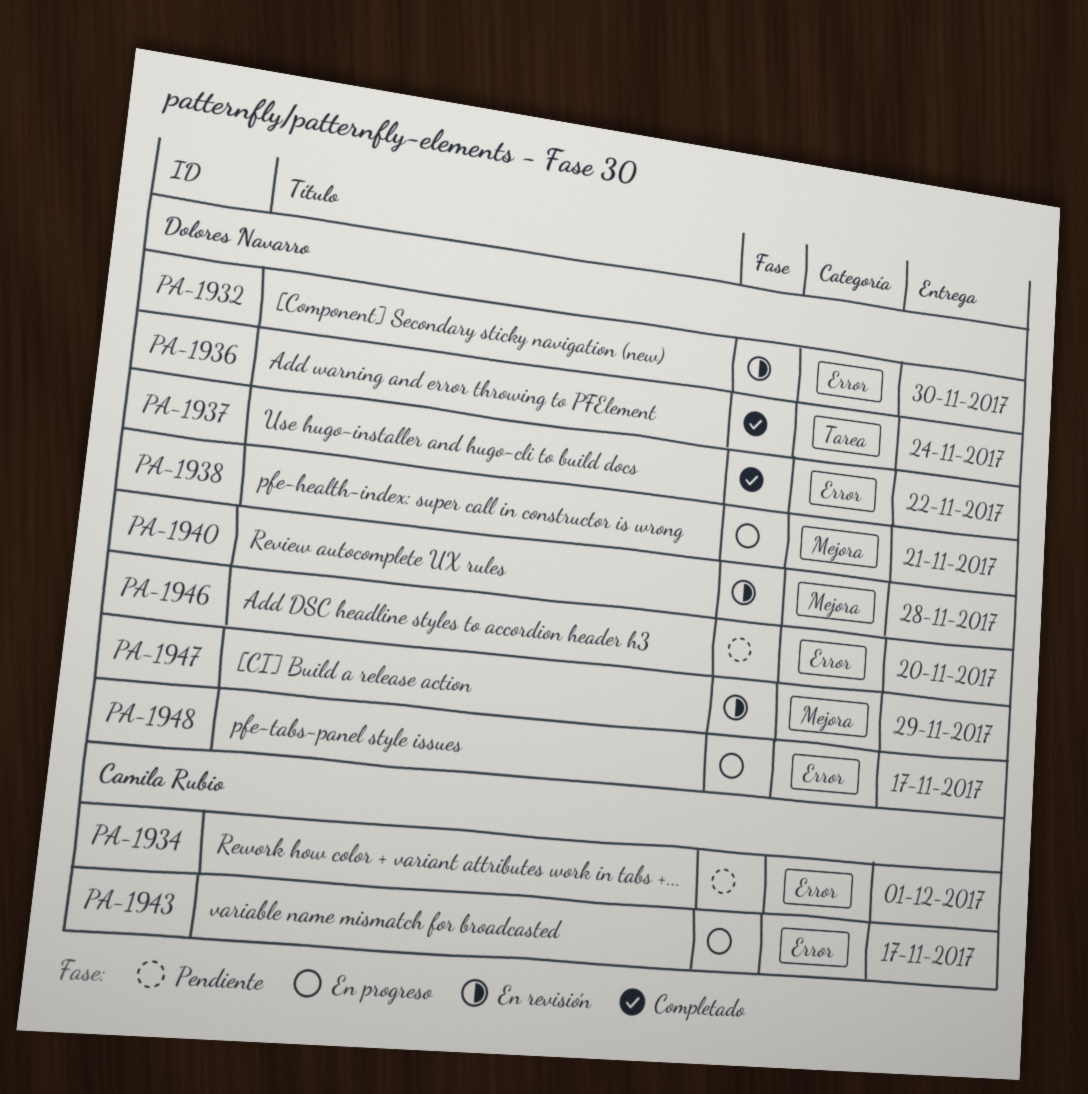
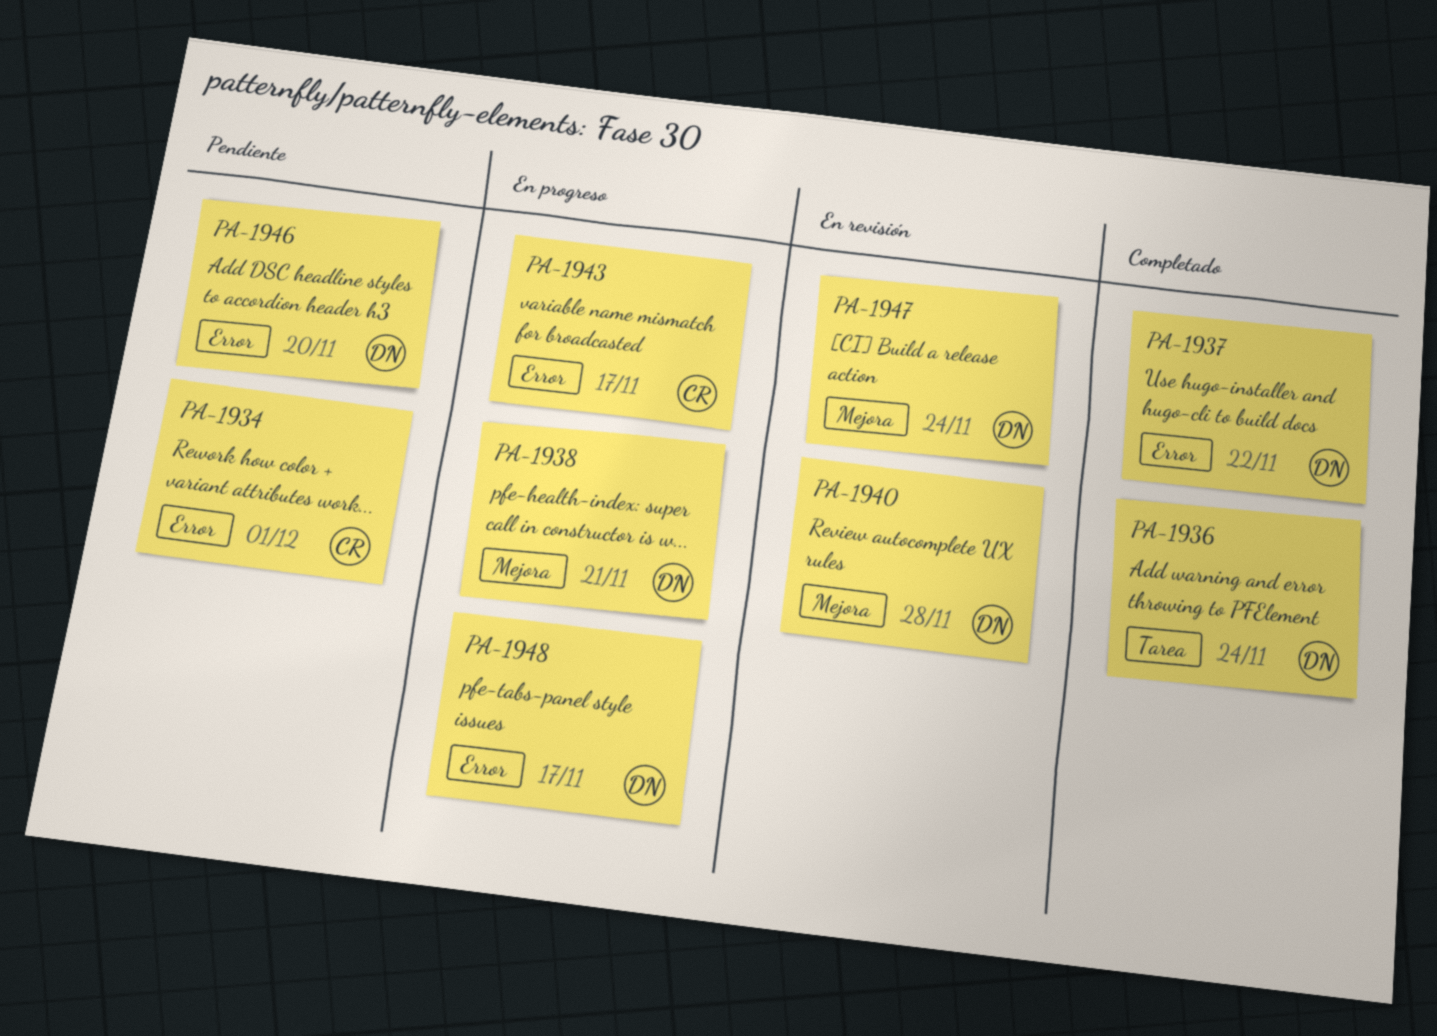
PA-1932: present -> none
PA-1947, due: Nov 29 -> Nov 24

